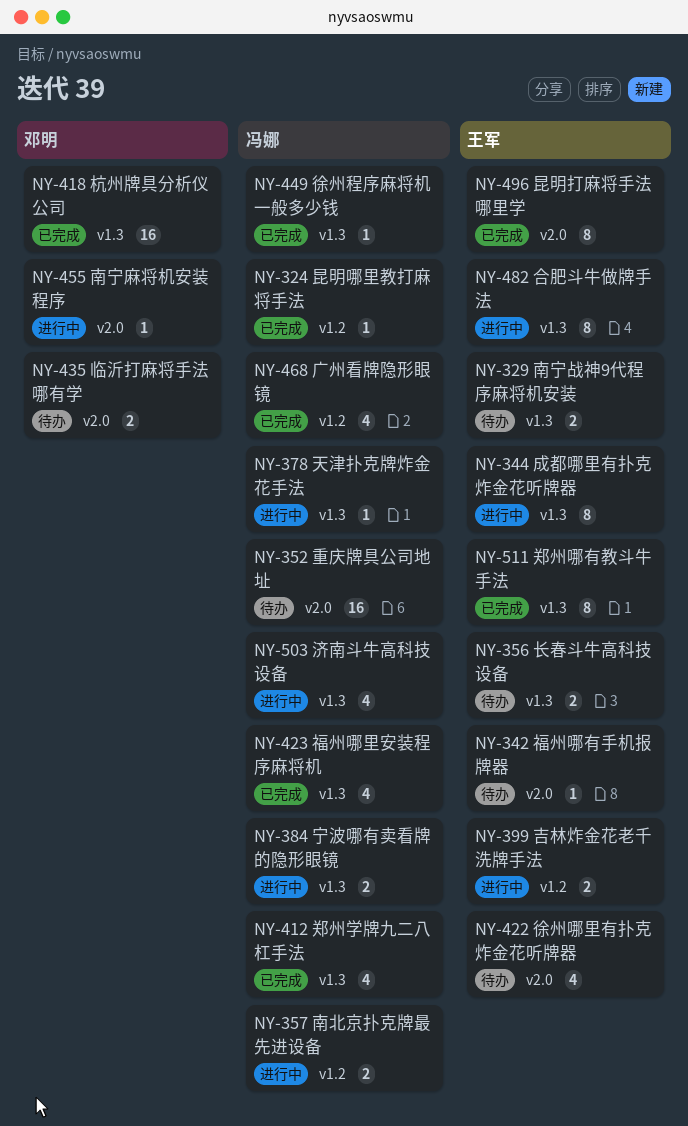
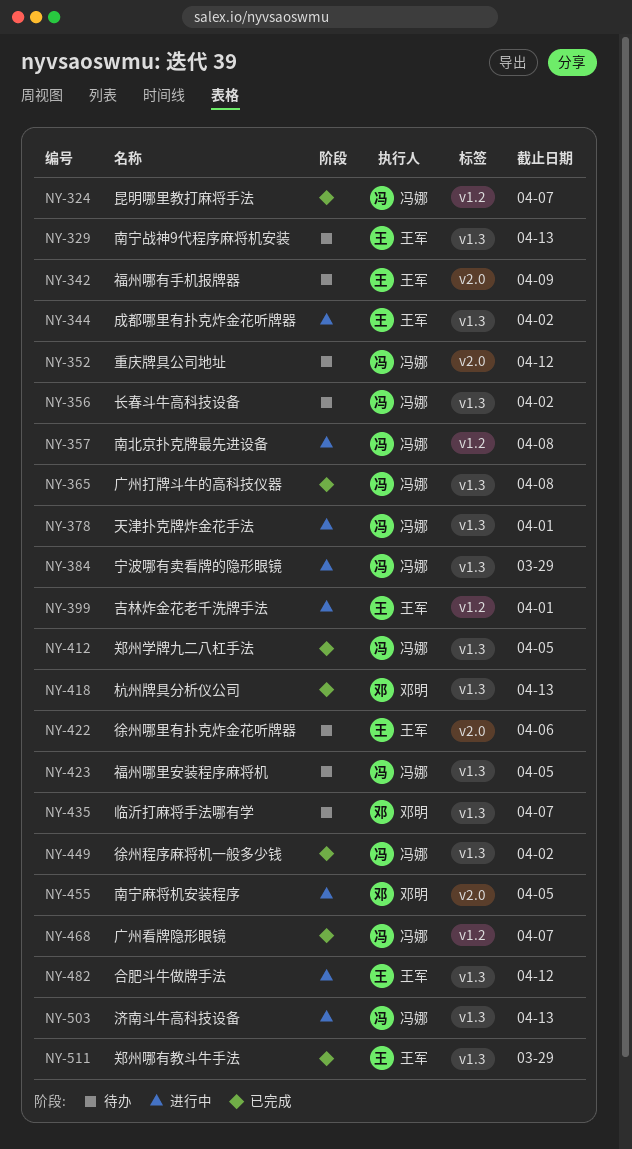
NY-356, owner: 王军 -> 冯娜
NY-365: none -> present
NY-423, status: 已完成 -> 待办
NY-435, label: v2.0 -> v1.3
NY-496: present -> none

